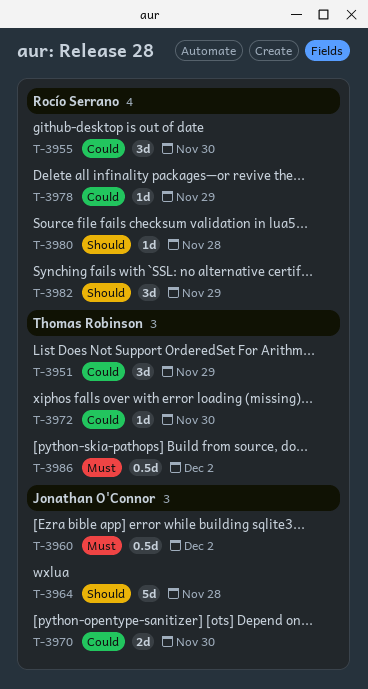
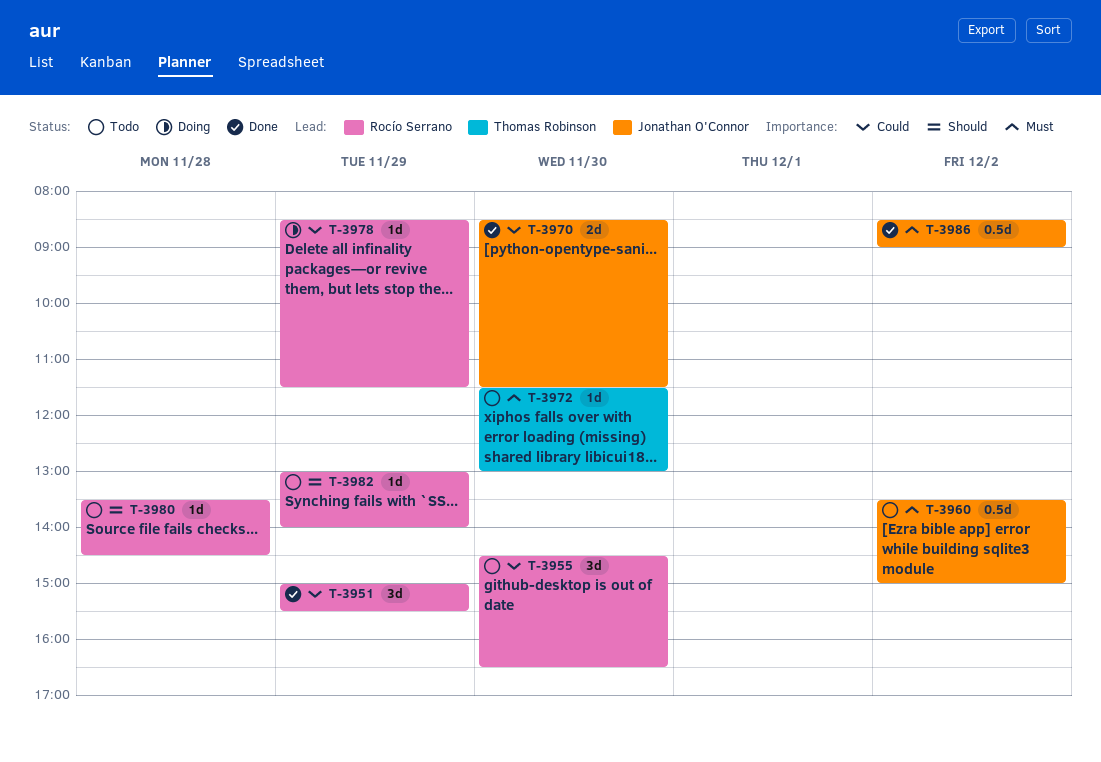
T-3951, owner: Thomas Robinson -> Rocío Serrano
T-3964: present -> none
T-3972, priority: Could -> Must
T-3982, estimate: 3d -> 1d
T-3986, owner: Thomas Robinson -> Jonathan O'Connor

